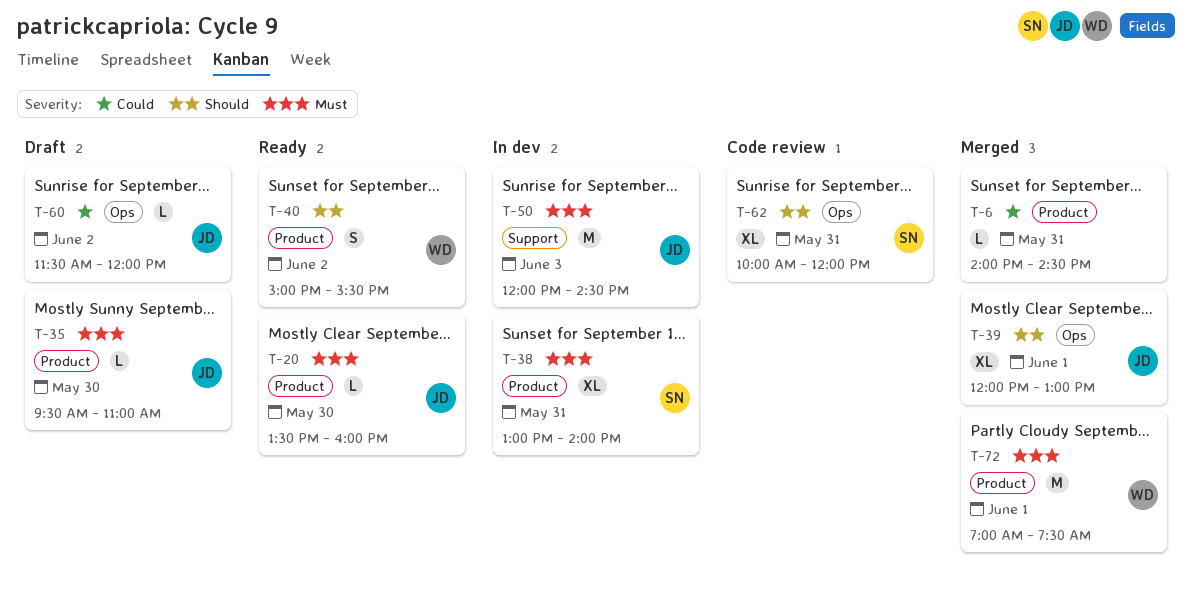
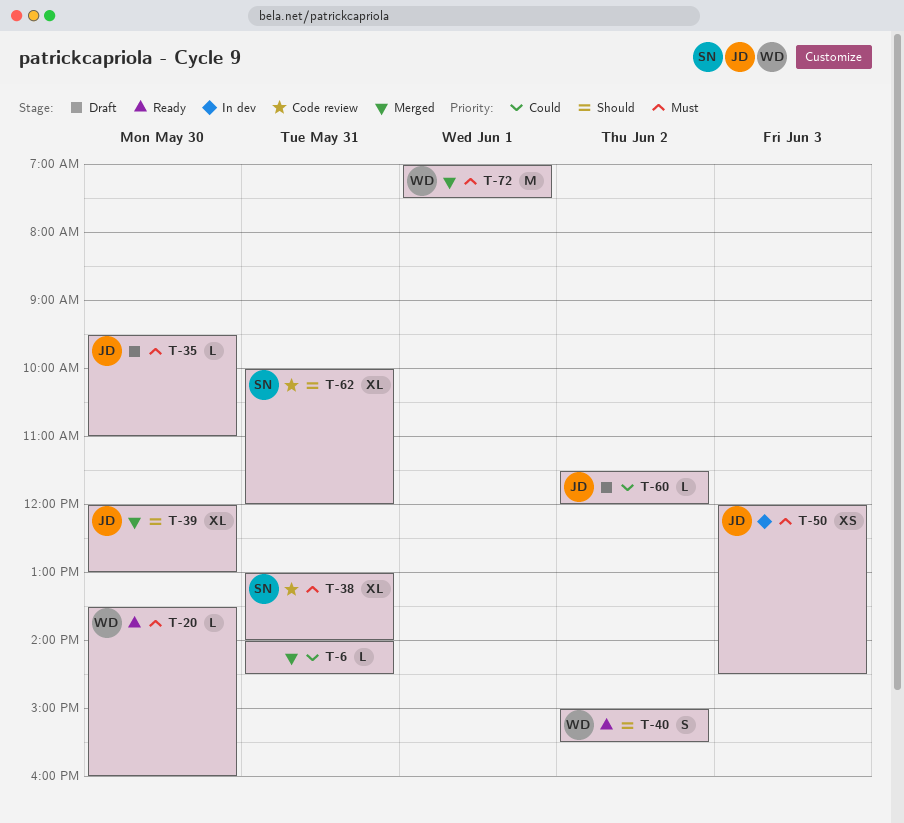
T-20, owner: JD -> WD
T-38, status: In dev -> Code review
T-39, day: Jun 1 -> May 30
T-50, estimate: M -> XS

